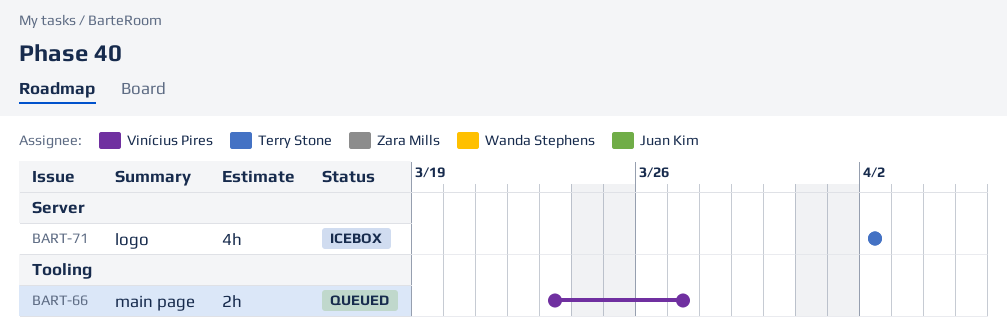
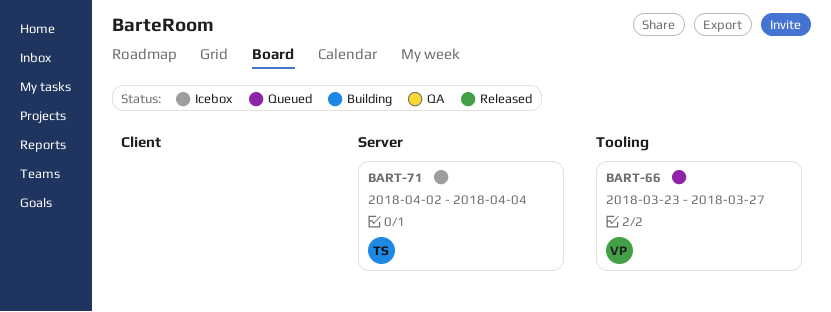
BART-71, due: Apr 2 -> Apr 4

